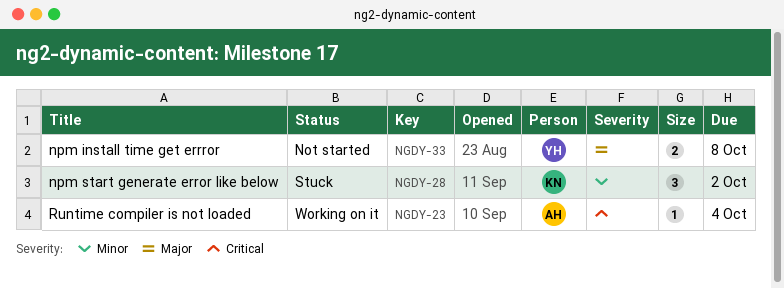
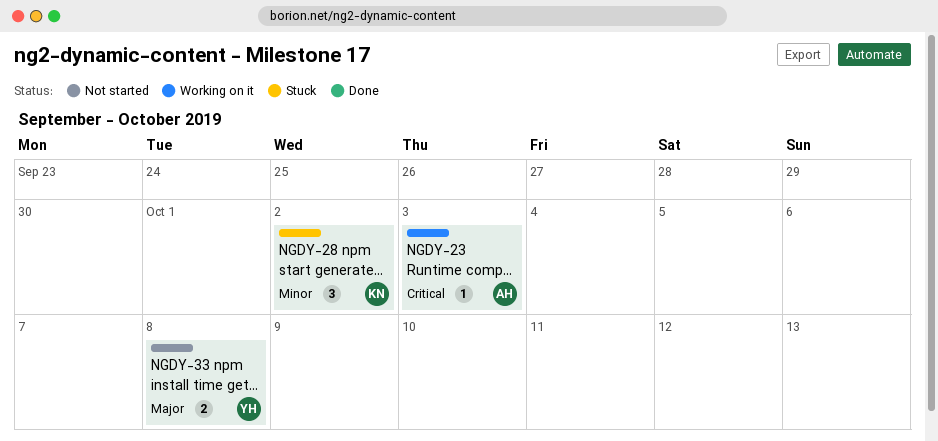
NGDY-23, due: Oct 4 -> Oct 3

